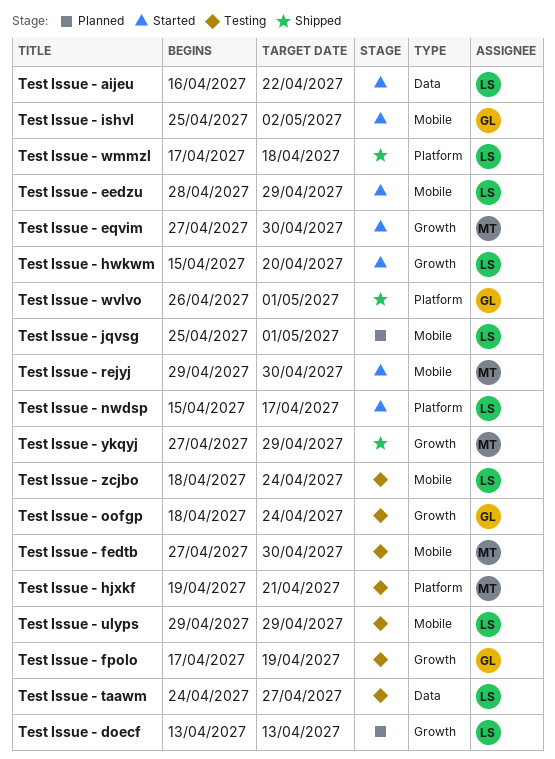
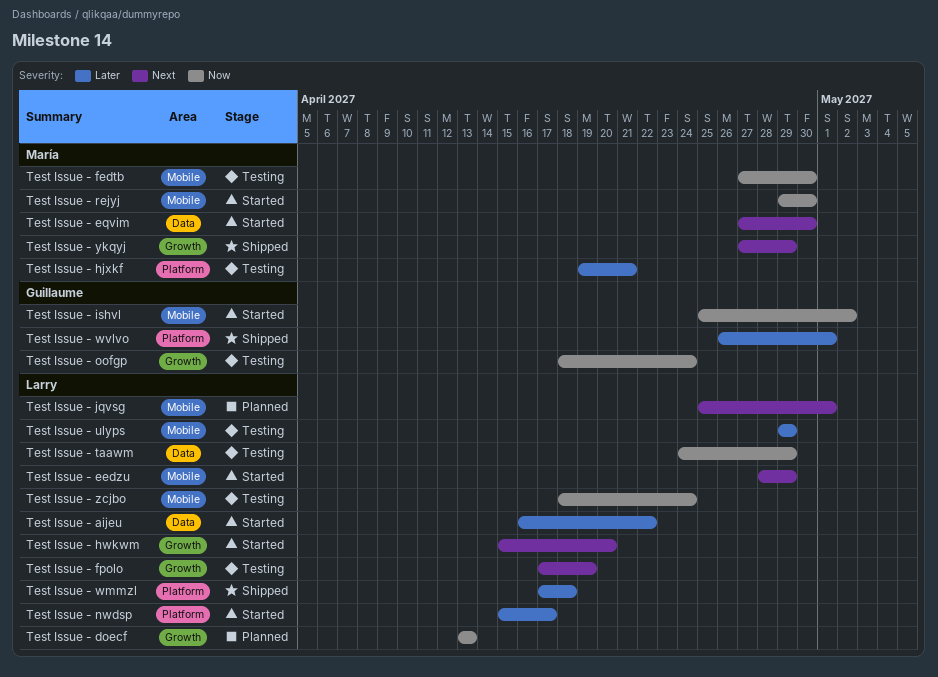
Test Issue - eqvim, label: Growth -> Data
Test Issue - fpolo, owner: Guillaume -> Larry
Test Issue - taawm, due: Apr 27 -> Apr 29

